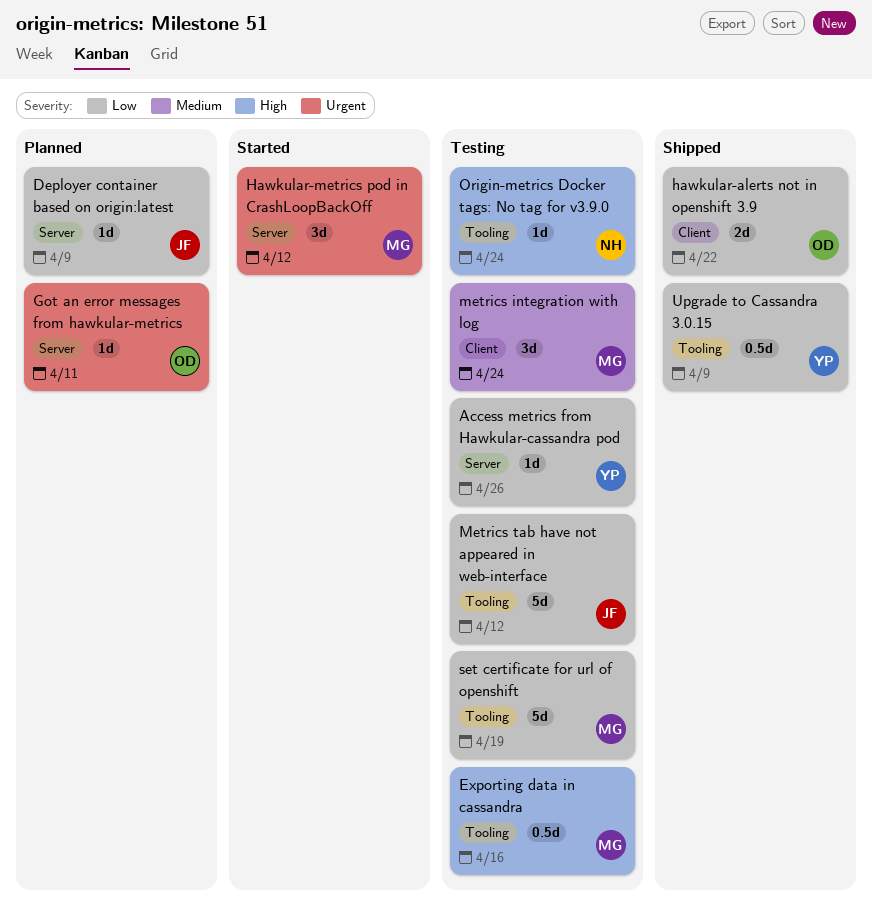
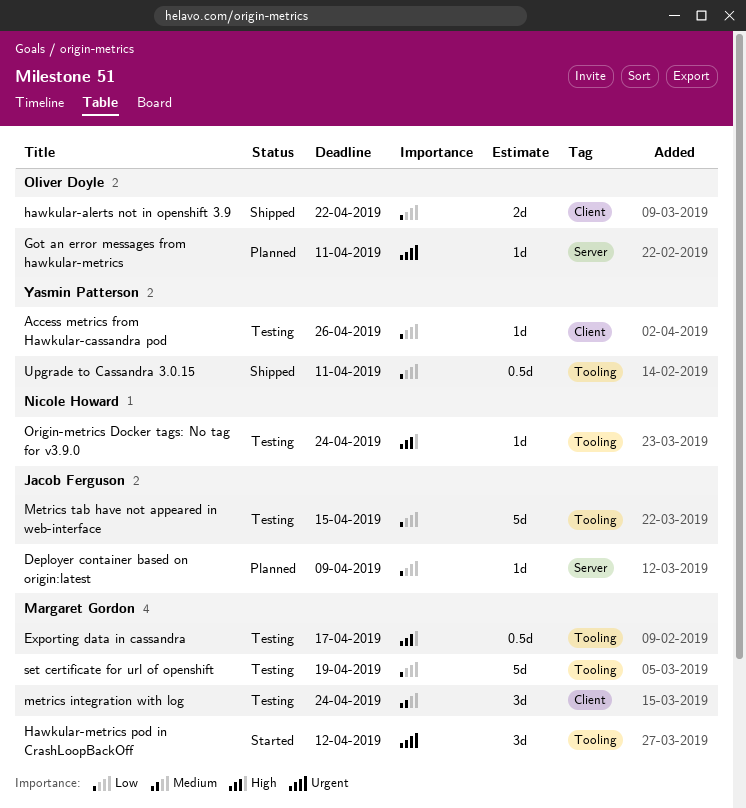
Access metrics from Hawkular-cassandra pod, label: Server -> Client
Exporting data in cassandra, due: Apr 16 -> Apr 17
Hawkular-metrics pod in CrashLoopBackOff, label: Server -> Tooling
Metrics tab have not appeared in web-interface, due: Apr 12 -> Apr 15
Upgrade to Cassandra 3.0.15, due: Apr 9 -> Apr 11

